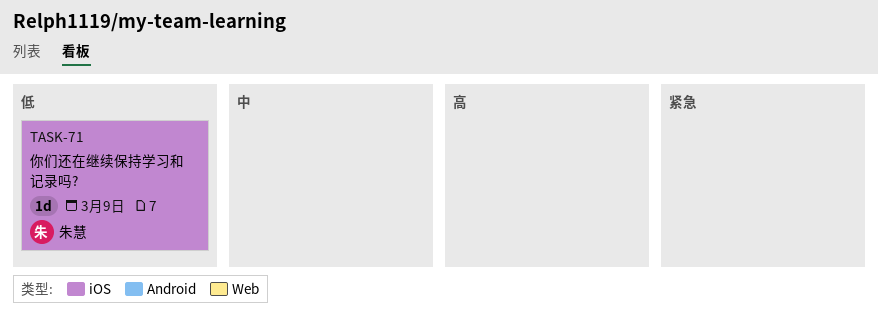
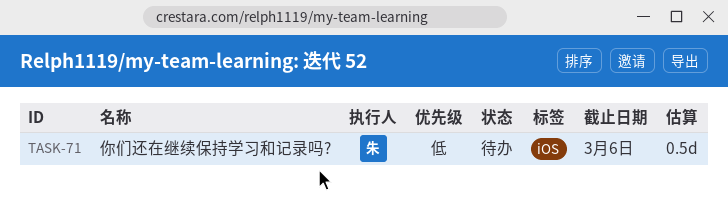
TASK-71, estimate: 1d -> 0.5d
TASK-71, due: Mar 9 -> Mar 6

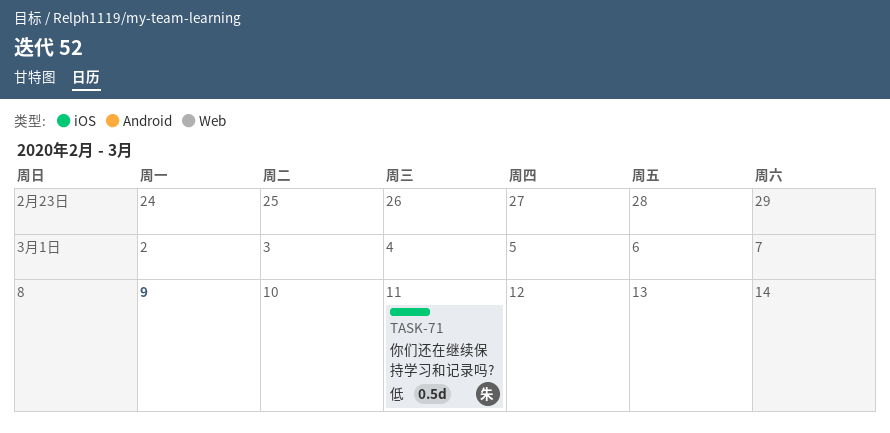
TASK-71, due: Mar 6 -> Mar 11

